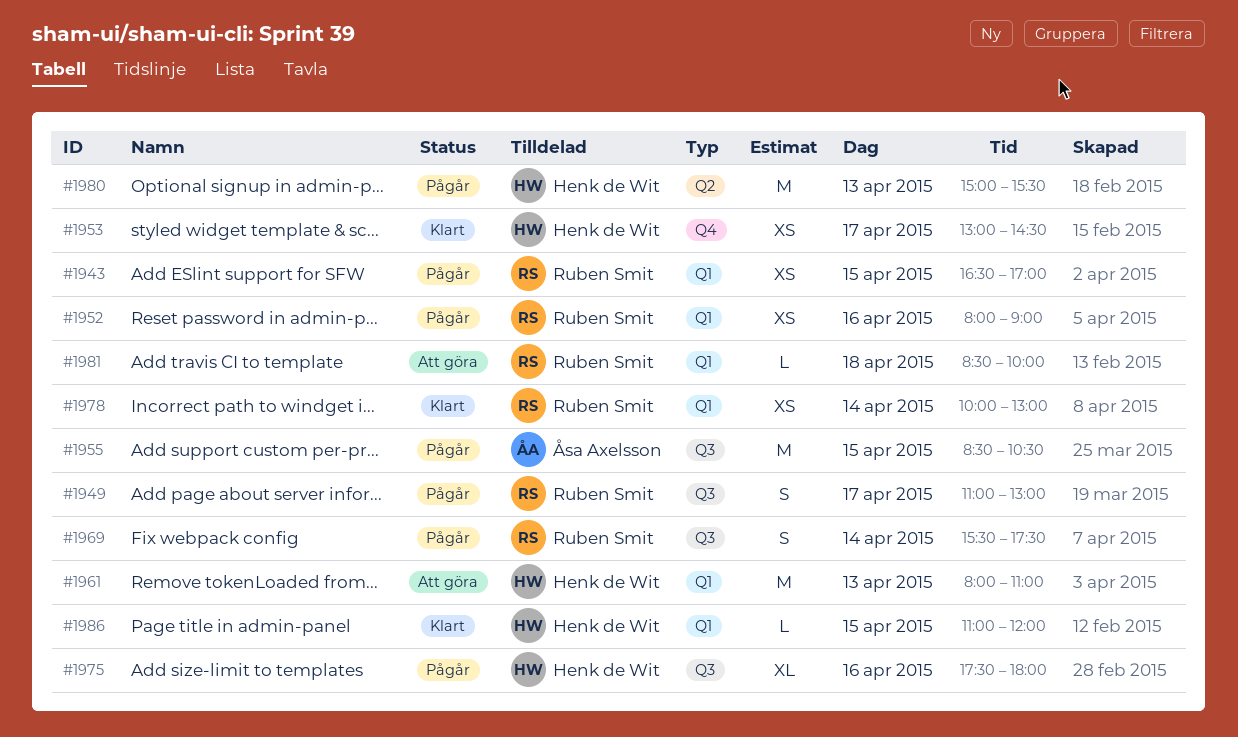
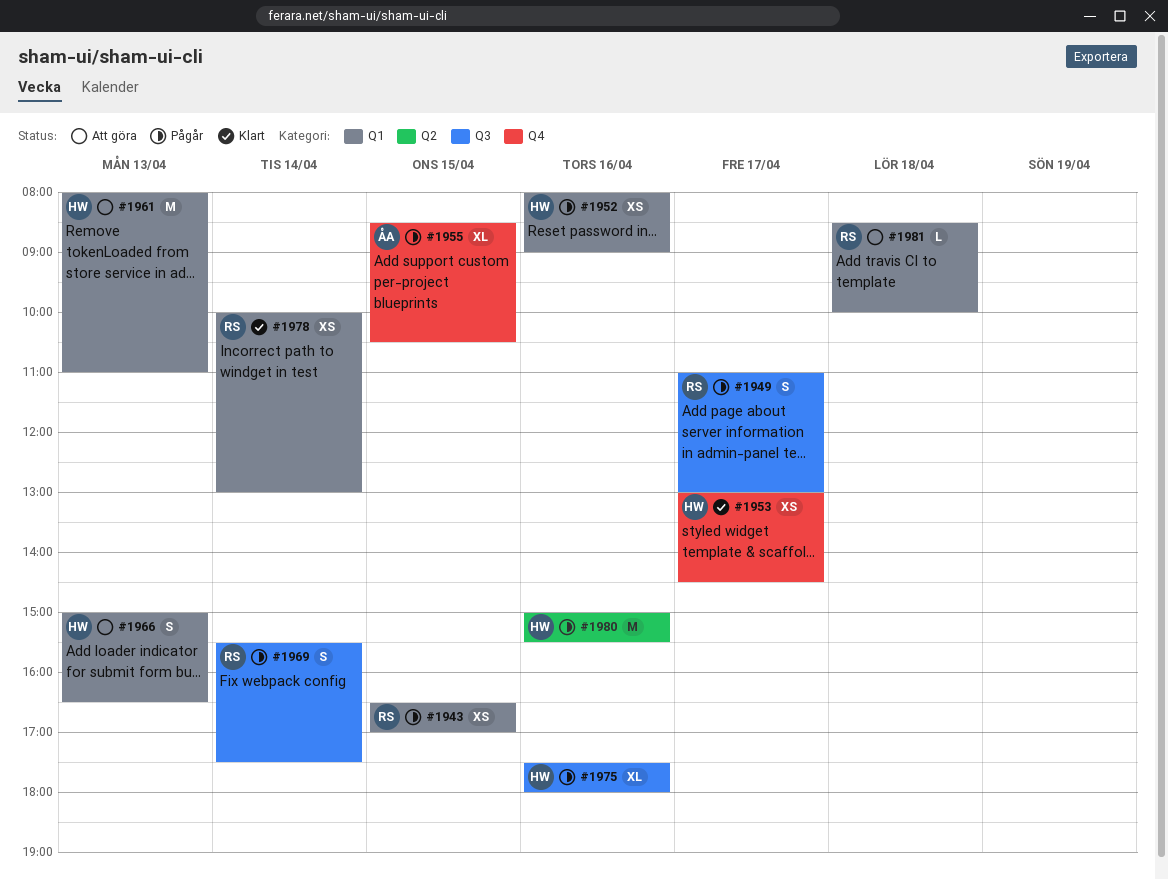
#1952, owner: Ruben Smit -> Henk de Wit
#1955, label: Q3 -> Q4
#1955, estimate: M -> XL
#1966: none -> present
#1980, day: Apr 13 -> Apr 16
#1986: present -> none

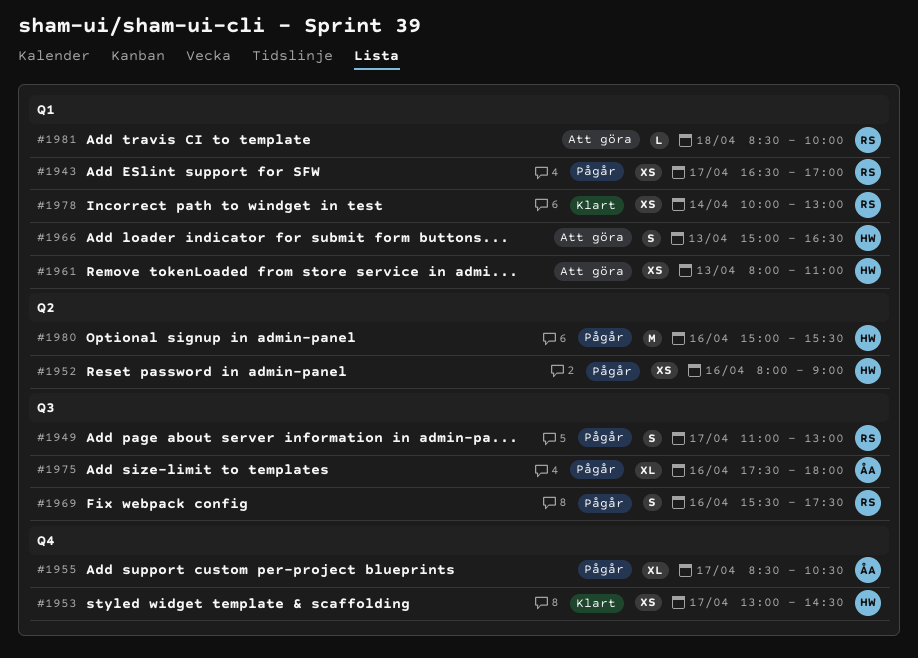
#1943, day: Apr 15 -> Apr 17
#1952, label: Q1 -> Q2
#1955, day: Apr 15 -> Apr 17
#1961, estimate: M -> XS
#1969, day: Apr 14 -> Apr 16
#1975, owner: HW -> ÅA

